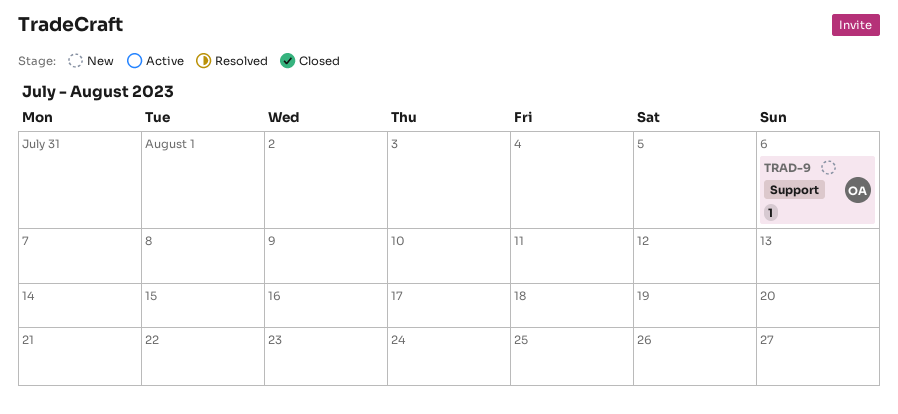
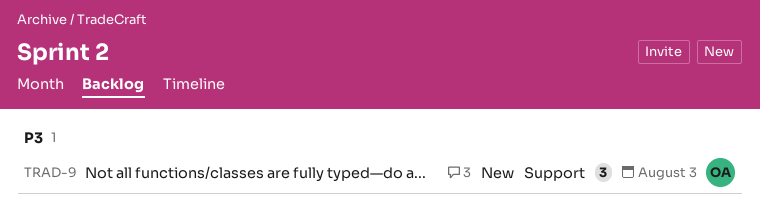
TRAD-9, estimate: 1 -> 3
TRAD-9, due: Aug 6 -> Aug 3

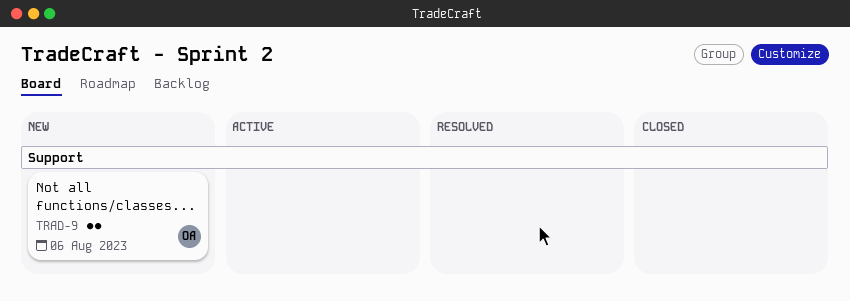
TRAD-9, estimate: 3 -> 2
TRAD-9, due: Aug 3 -> Aug 6

